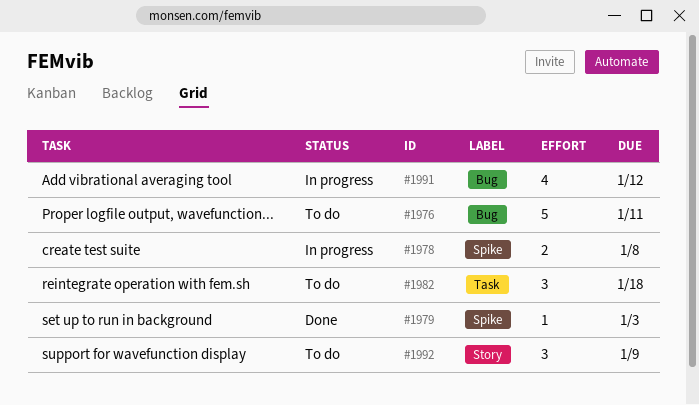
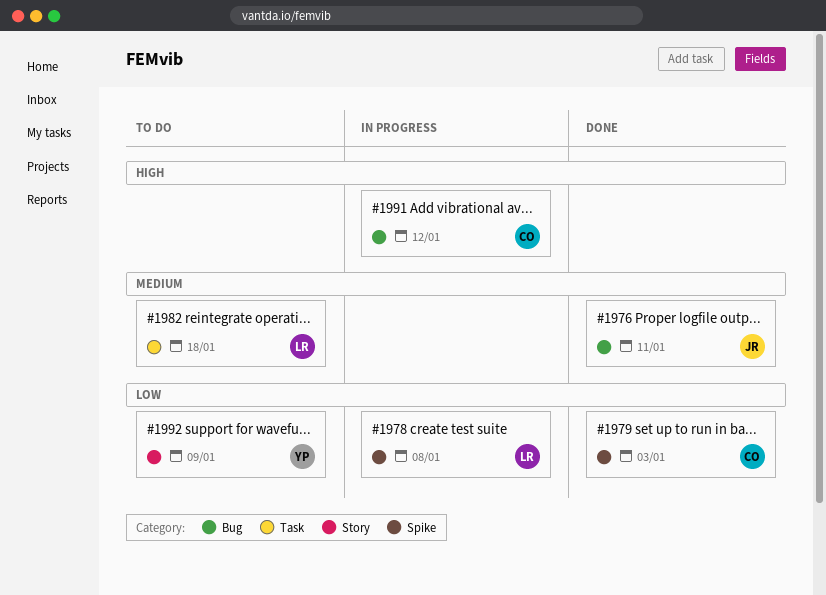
#1976, status: To do -> Done

